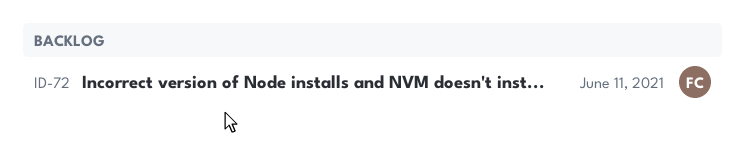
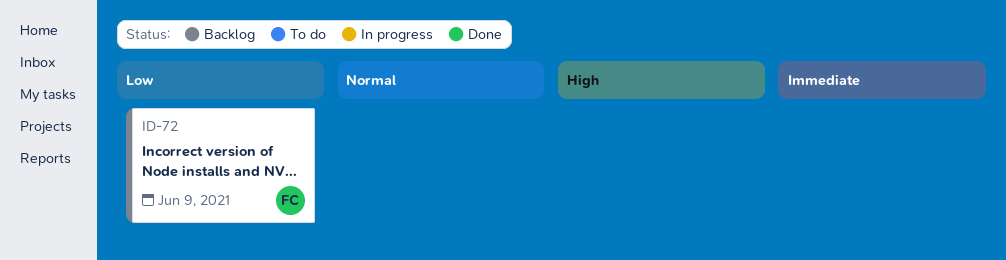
ID-72, due: Jun 11 -> Jun 9

